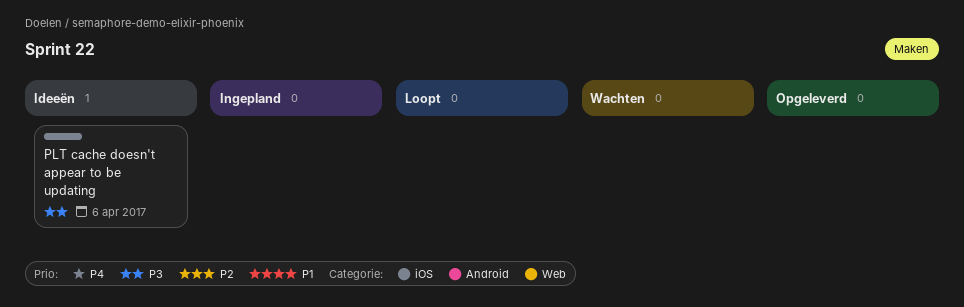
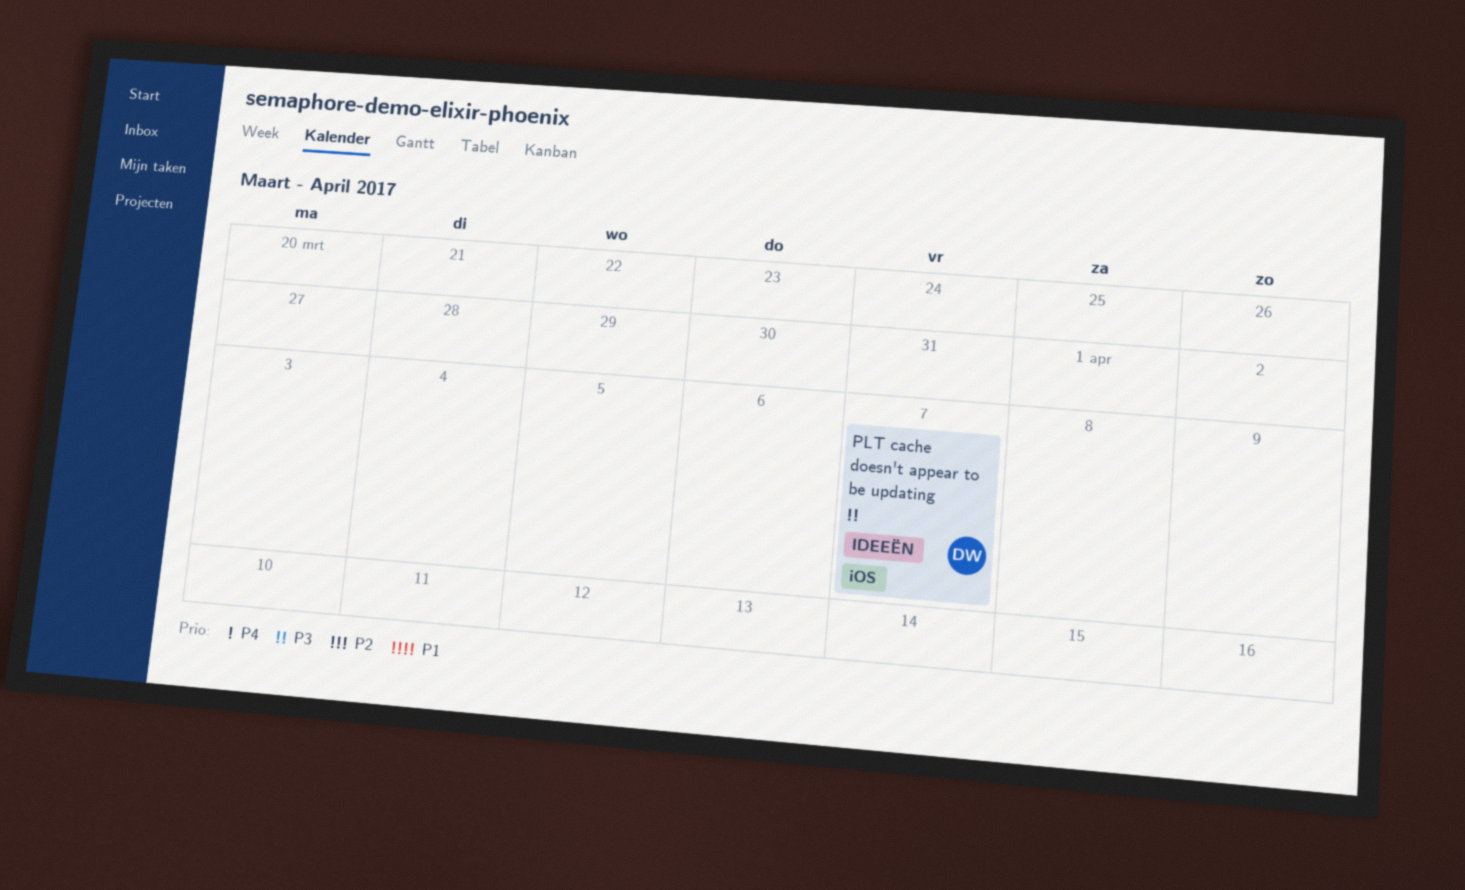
PLT cache doesn't appear to be updating, due: Apr 6 -> Apr 7

